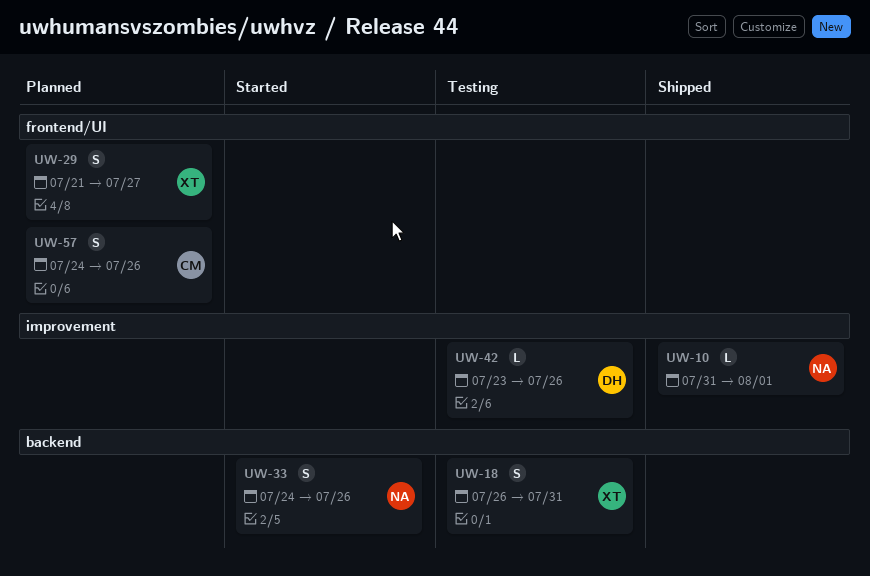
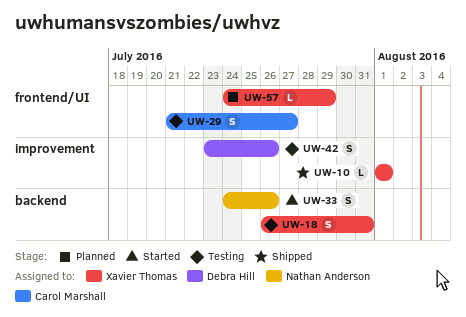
UW-10, owner: Nathan Anderson -> Xavier Thomas
UW-10, start: Jul 31 -> Aug 1
UW-29, status: Planned -> Testing
UW-29, owner: Xavier Thomas -> Carol Marshall
UW-42, estimate: L -> S
UW-57, owner: Carol Marshall -> Xavier Thomas
UW-57, estimate: S -> L
UW-57, due: Jul 26 -> Jul 29

